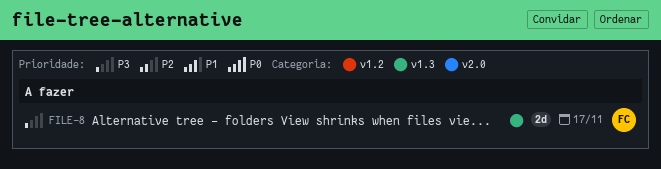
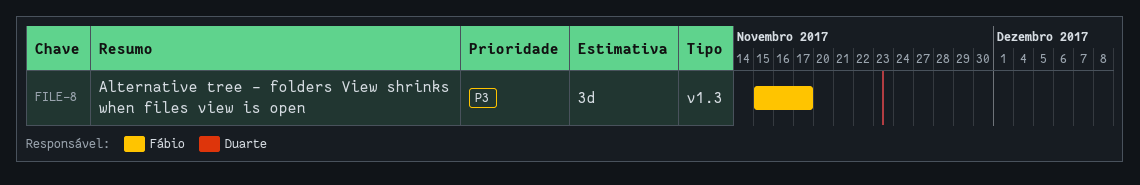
FILE-8, estimate: 2d -> 3d

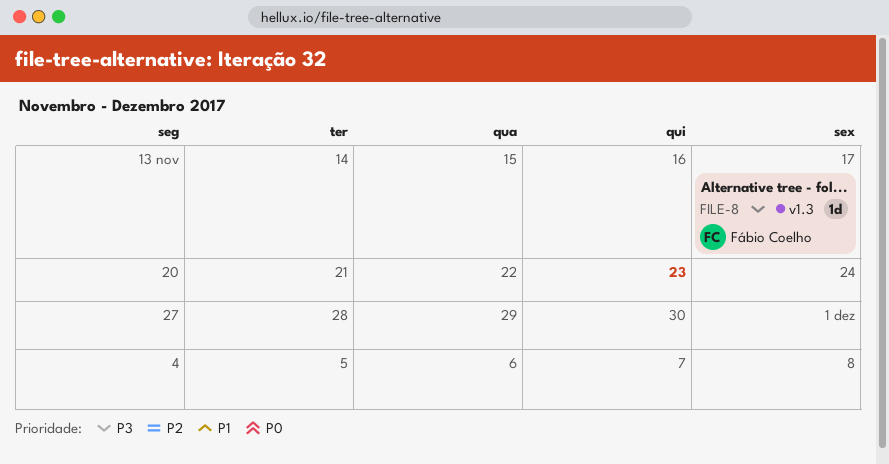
FILE-8, estimate: 3d -> 1d

